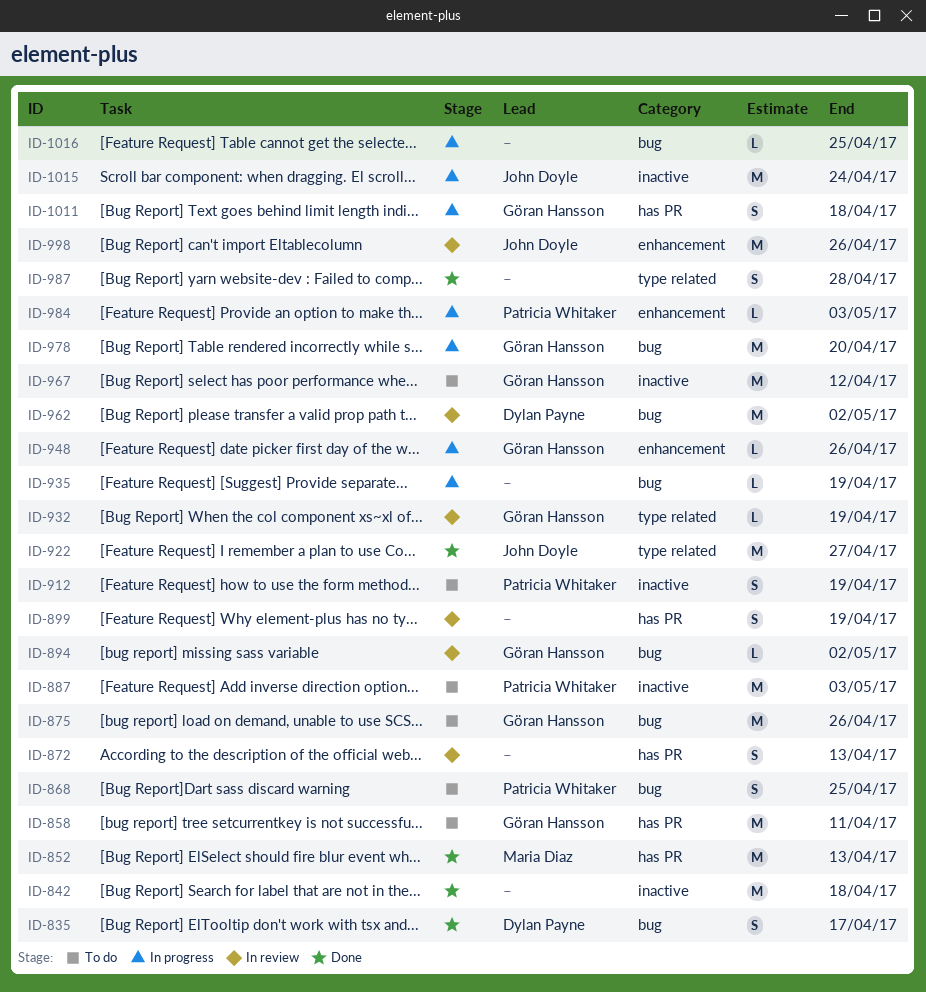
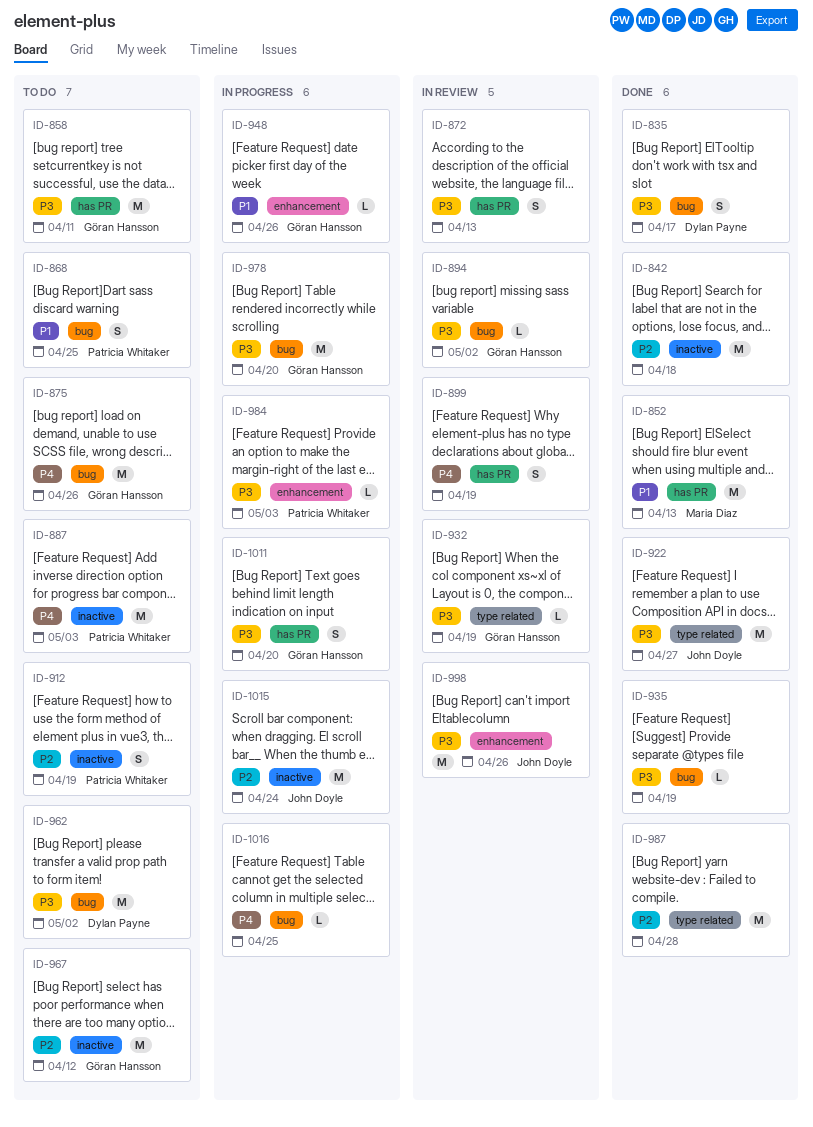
ID-935, status: In progress -> Done
ID-962, status: In review -> To do
ID-987, estimate: S -> M
ID-1011, due: Apr 18 -> Apr 20

